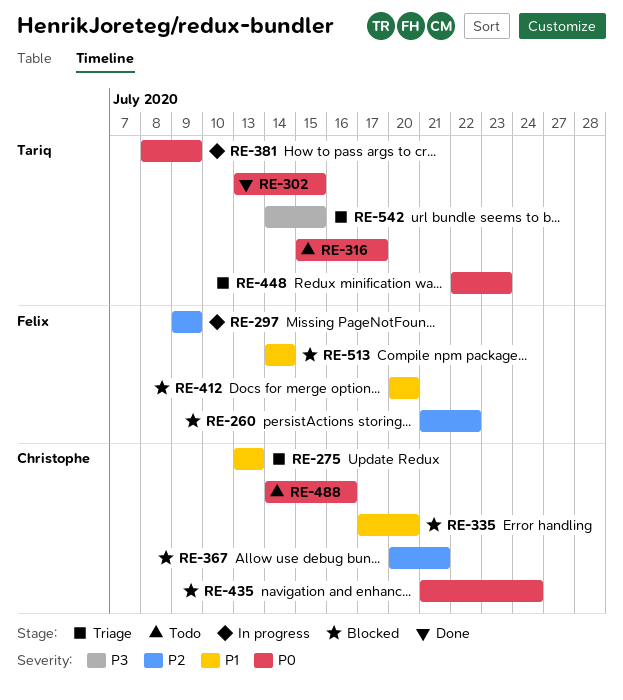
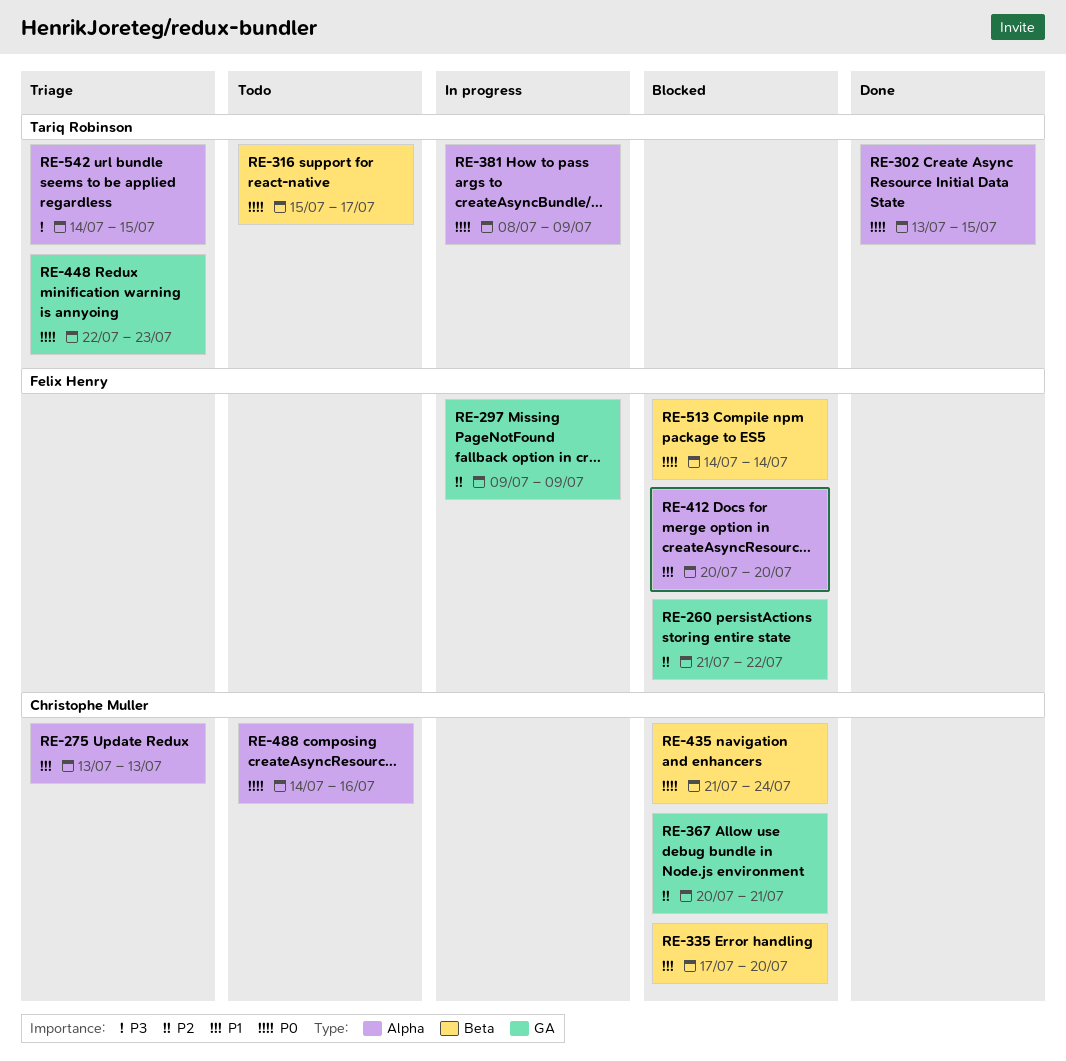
RE-513, priority: P1 -> P0

